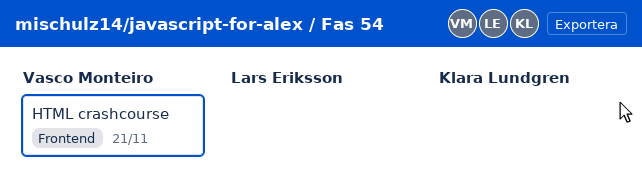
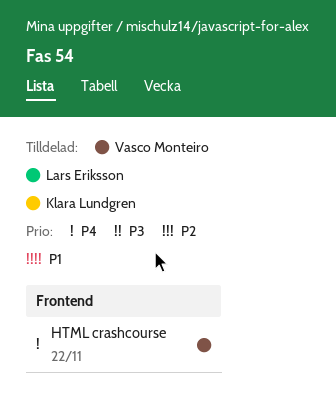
HTML crashcourse, due: Nov 21 -> Nov 22

